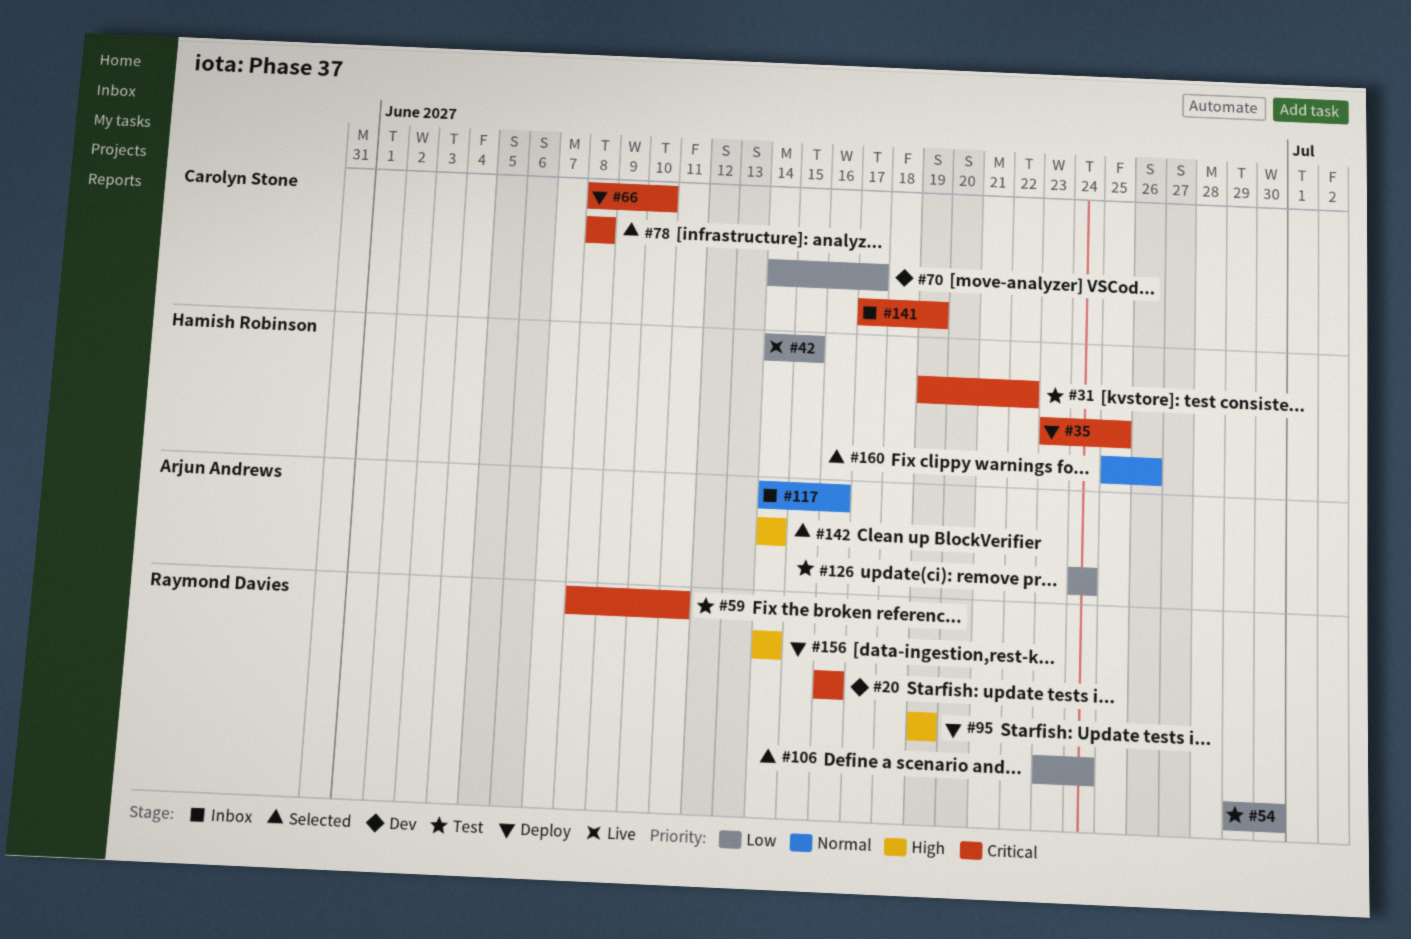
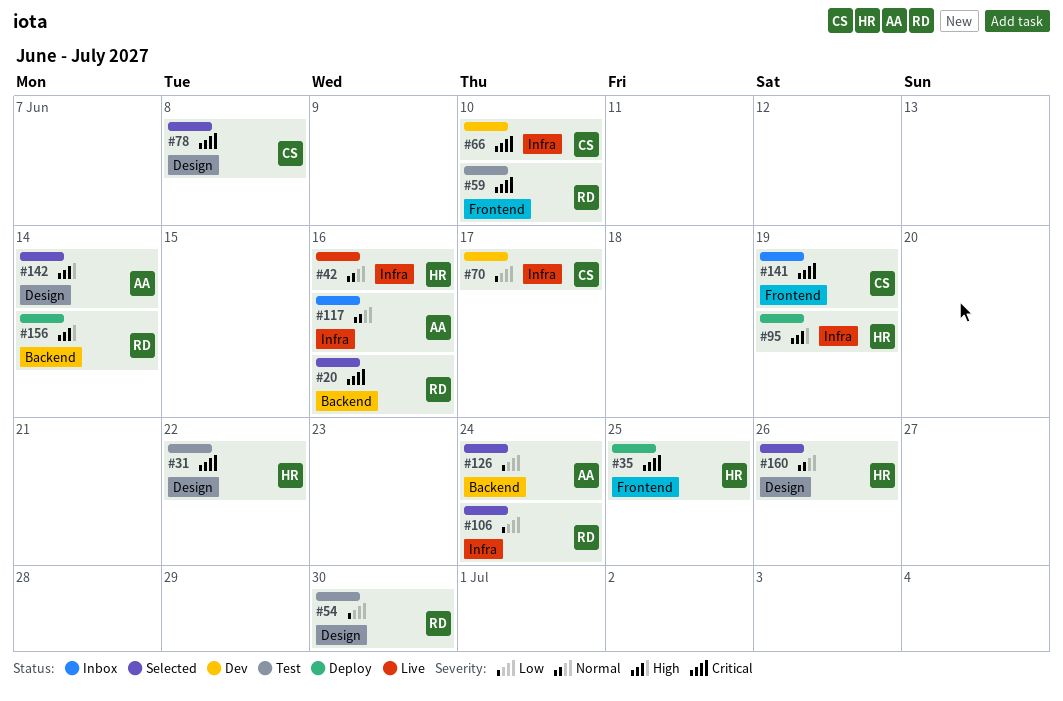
#20, status: Dev -> Selected
#42, priority: Low -> Normal
#42, due: Jun 15 -> Jun 16
#59, due: Jun 11 -> Jun 10
#66, status: Deploy -> Dev
#95, owner: Raymond Davies -> Hamish Robinson
#126, status: Test -> Selected

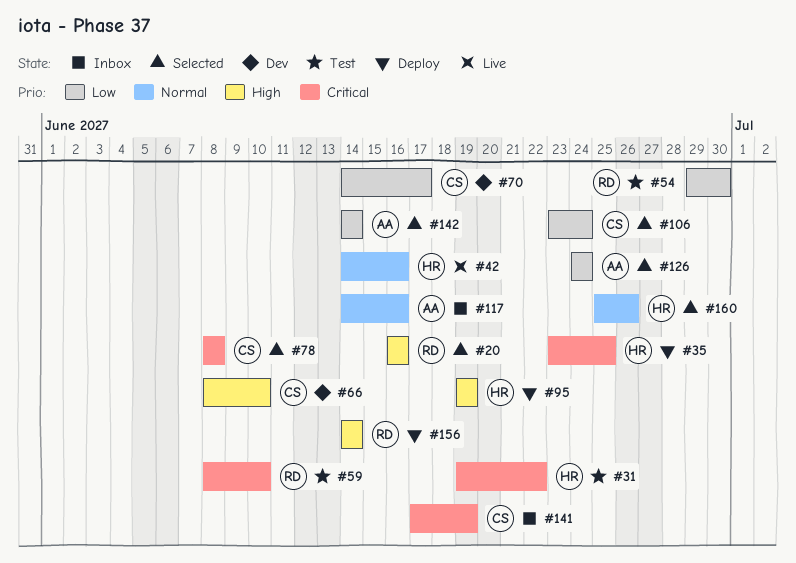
#20, priority: Critical -> High
#66, priority: Critical -> High
#106, owner: RD -> CS
#142, priority: High -> Low

